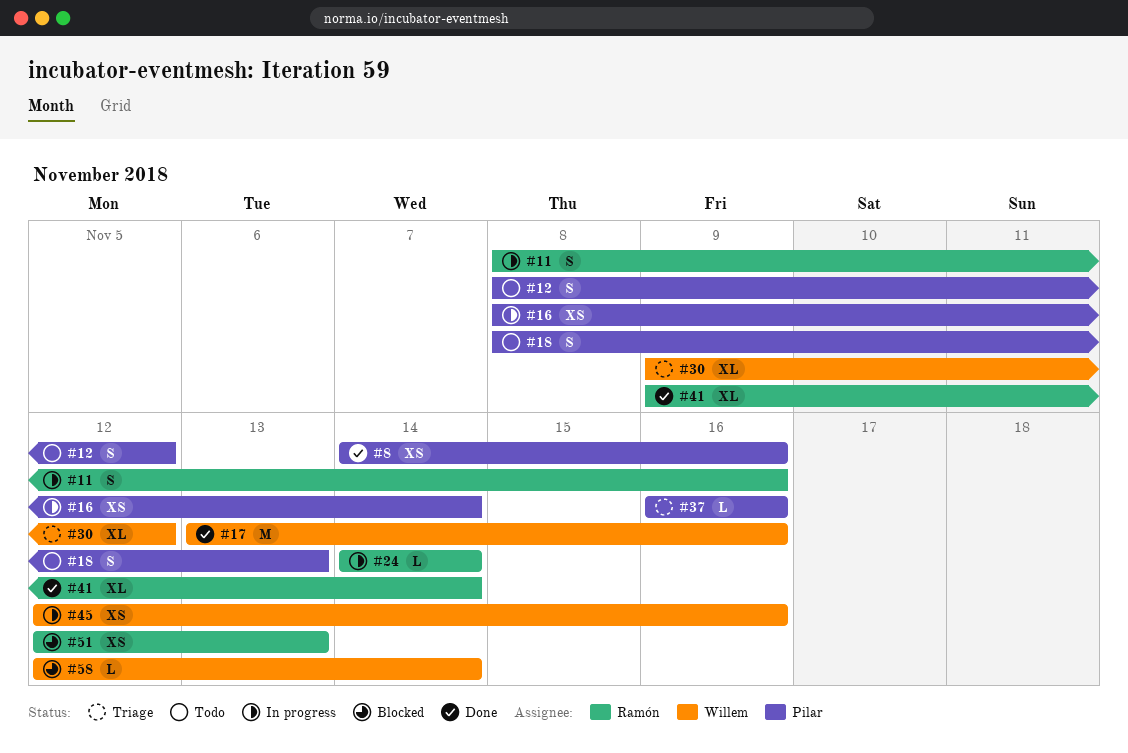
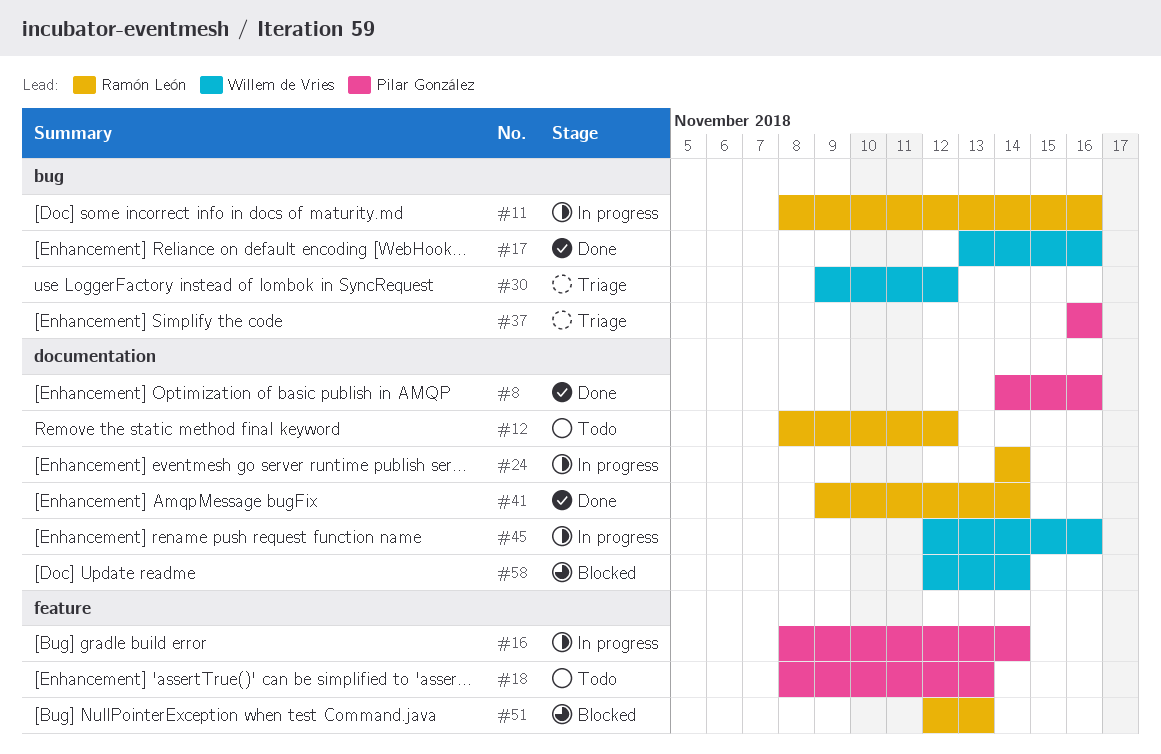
#12, owner: Pilar González -> Ramón León

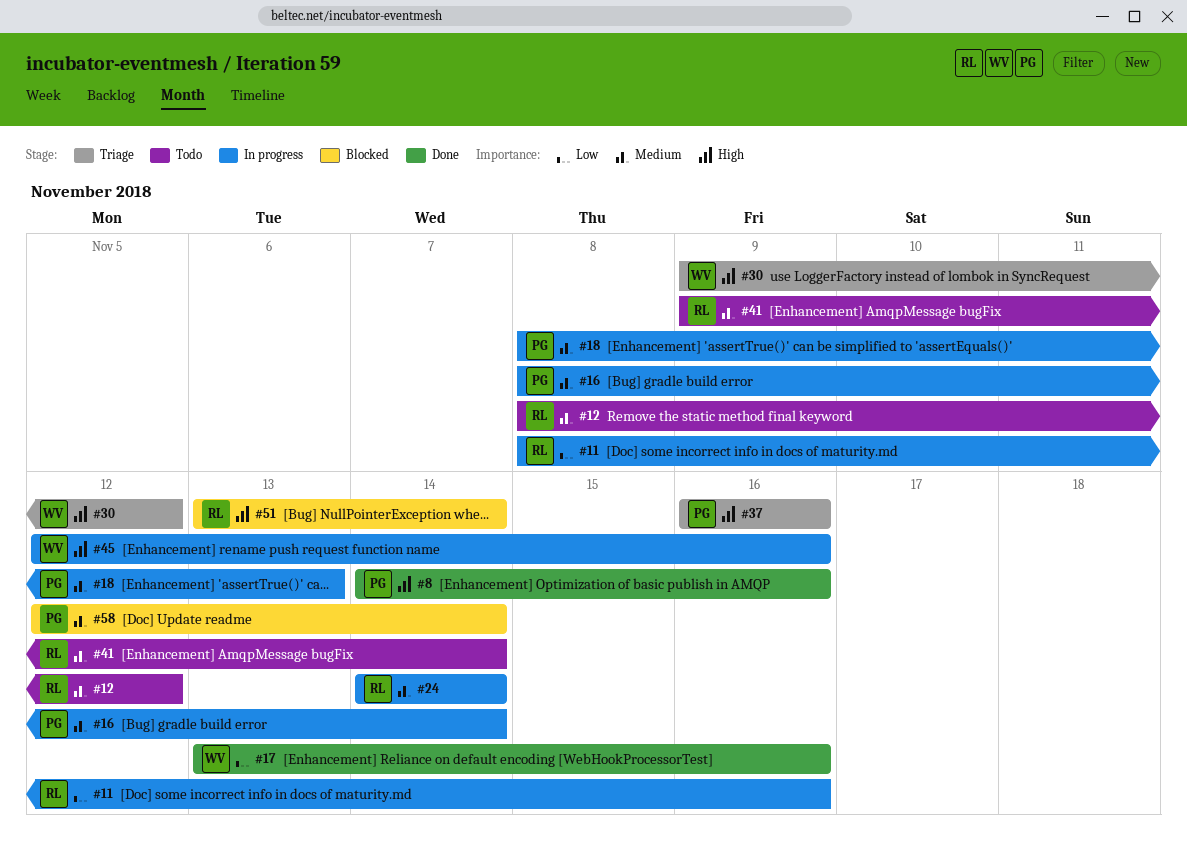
#18, status: Todo -> In progress
#41, status: Done -> Todo
#51, start: Nov 12 -> Nov 13
#51, due: Nov 13 -> Nov 14
#58, owner: Willem de Vries -> Pilar González

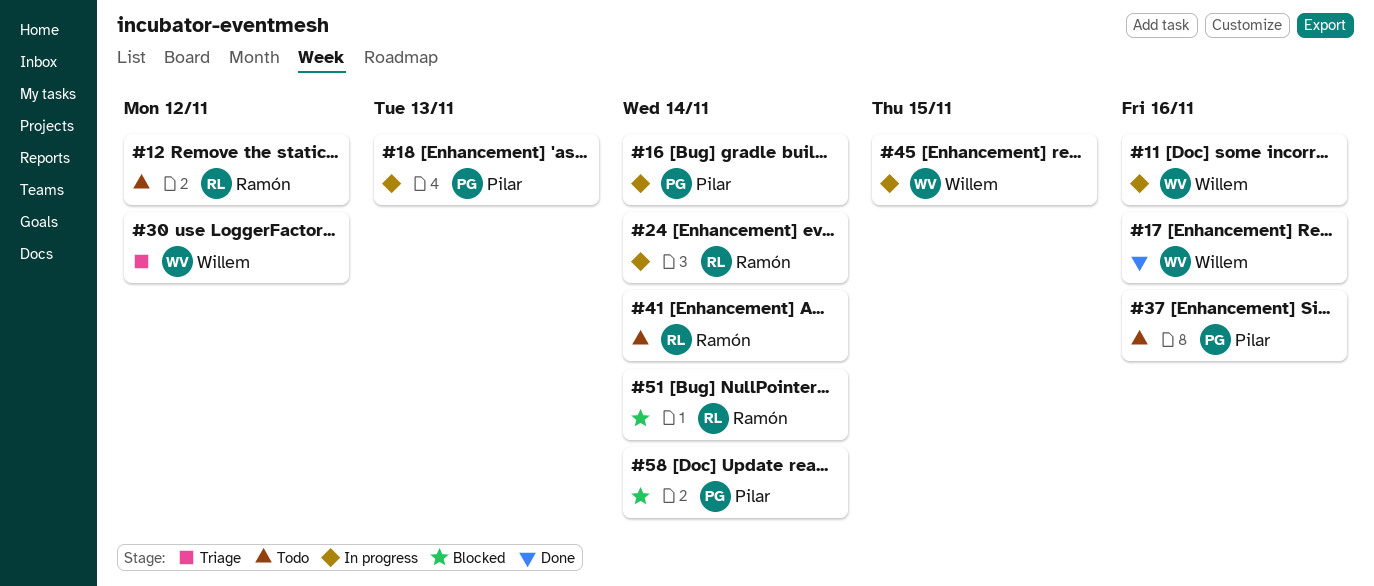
#8: present -> none
#11, owner: Ramón -> Willem
#37, status: Triage -> Todo
#45, due: Nov 16 -> Nov 15

